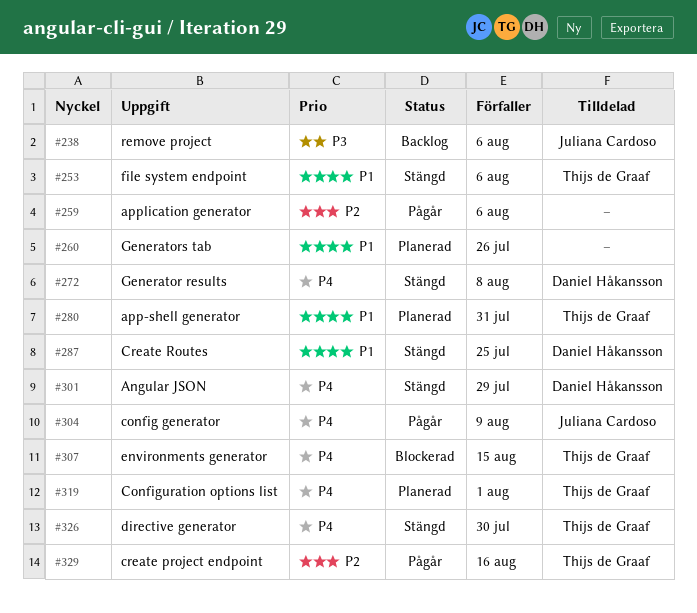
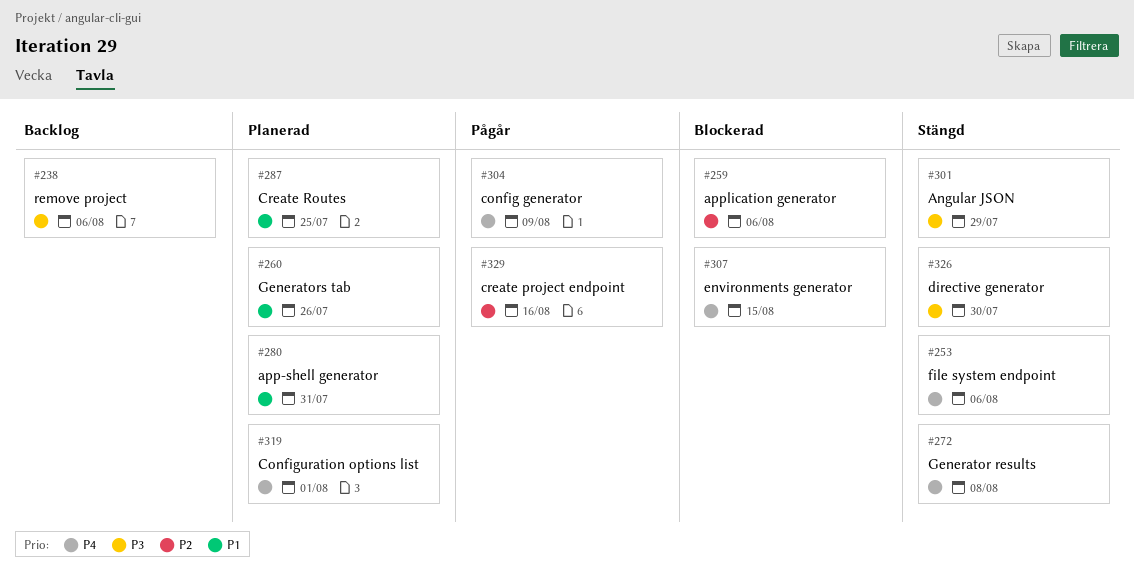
#253, priority: P1 -> P4
#259, status: Pågår -> Blockerad
#287, status: Stängd -> Planerad
#301, priority: P4 -> P3
#326, priority: P4 -> P3

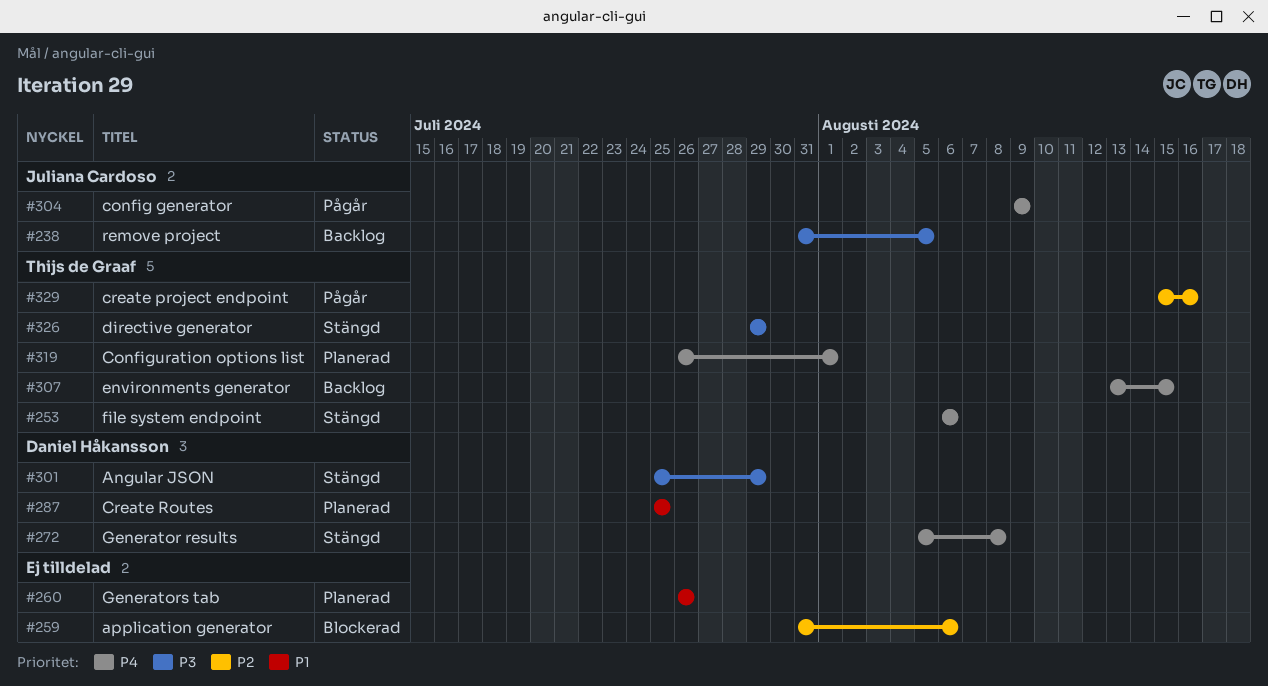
#238, due: Aug 6 -> Aug 5
#280: present -> none
#307, status: Blockerad -> Backlog
#326, due: Jul 30 -> Jul 29

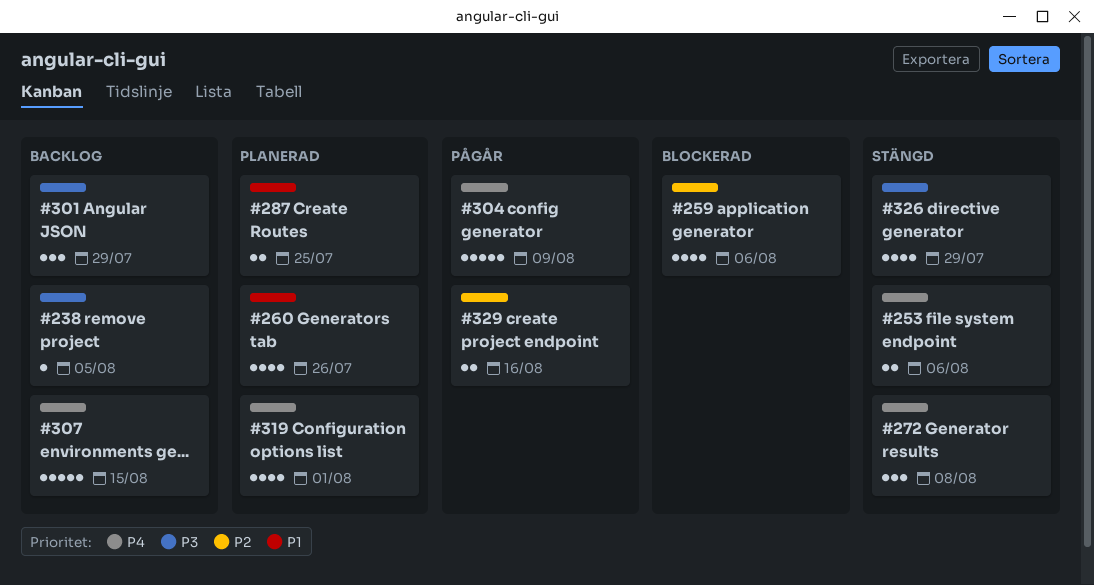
#301, status: Stängd -> Backlog

